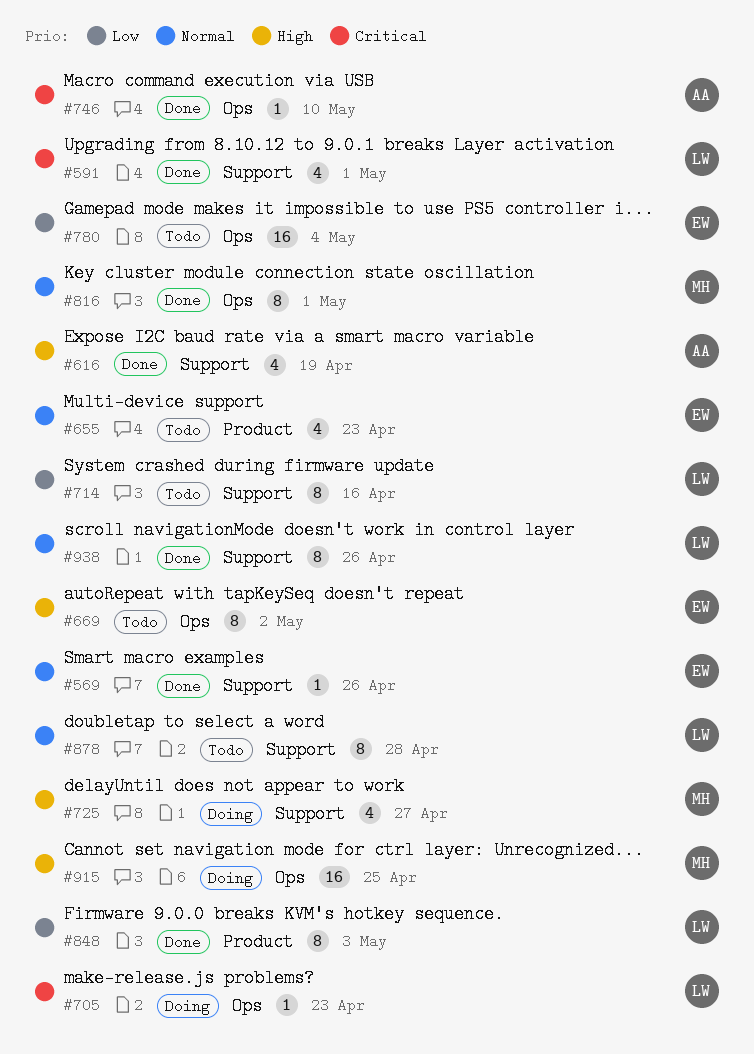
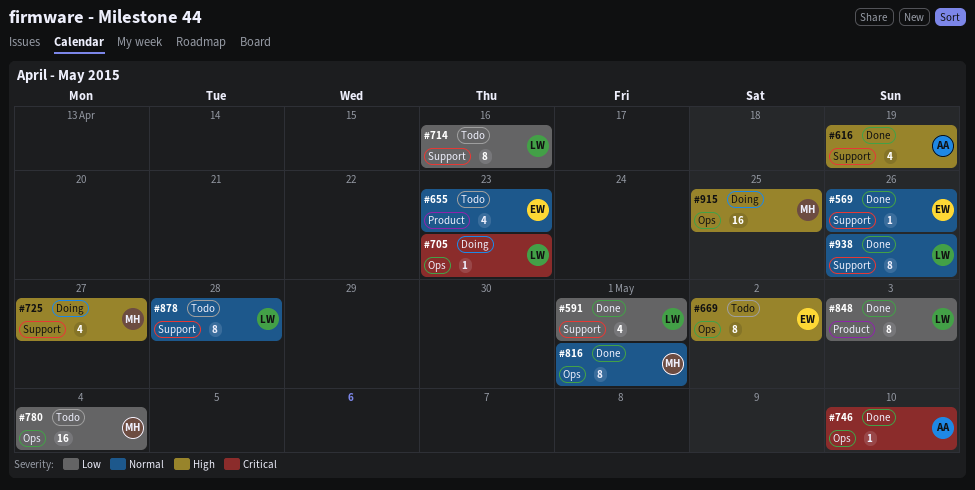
#591, priority: Critical -> Low
#780, owner: EW -> MH

